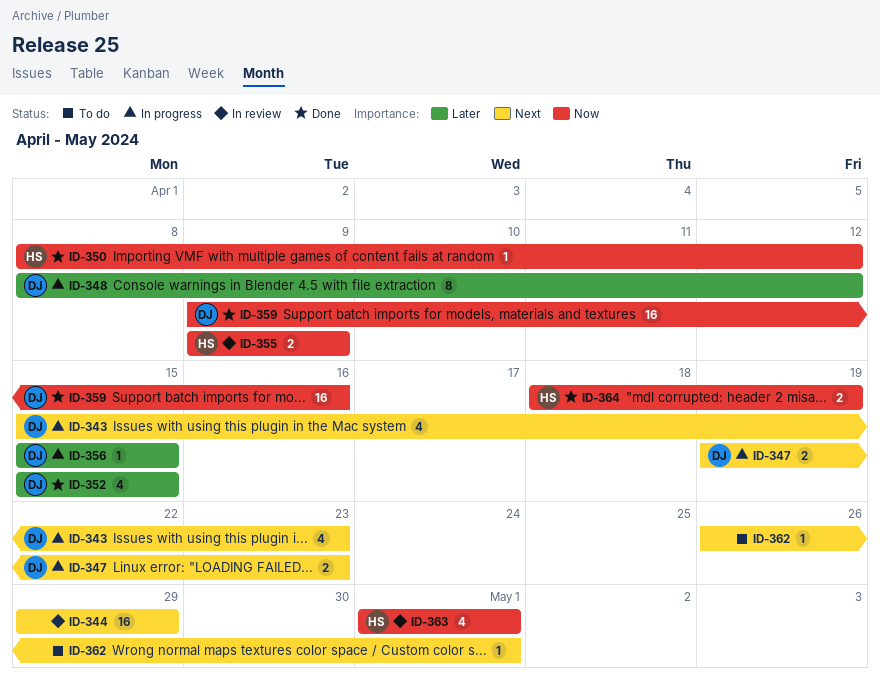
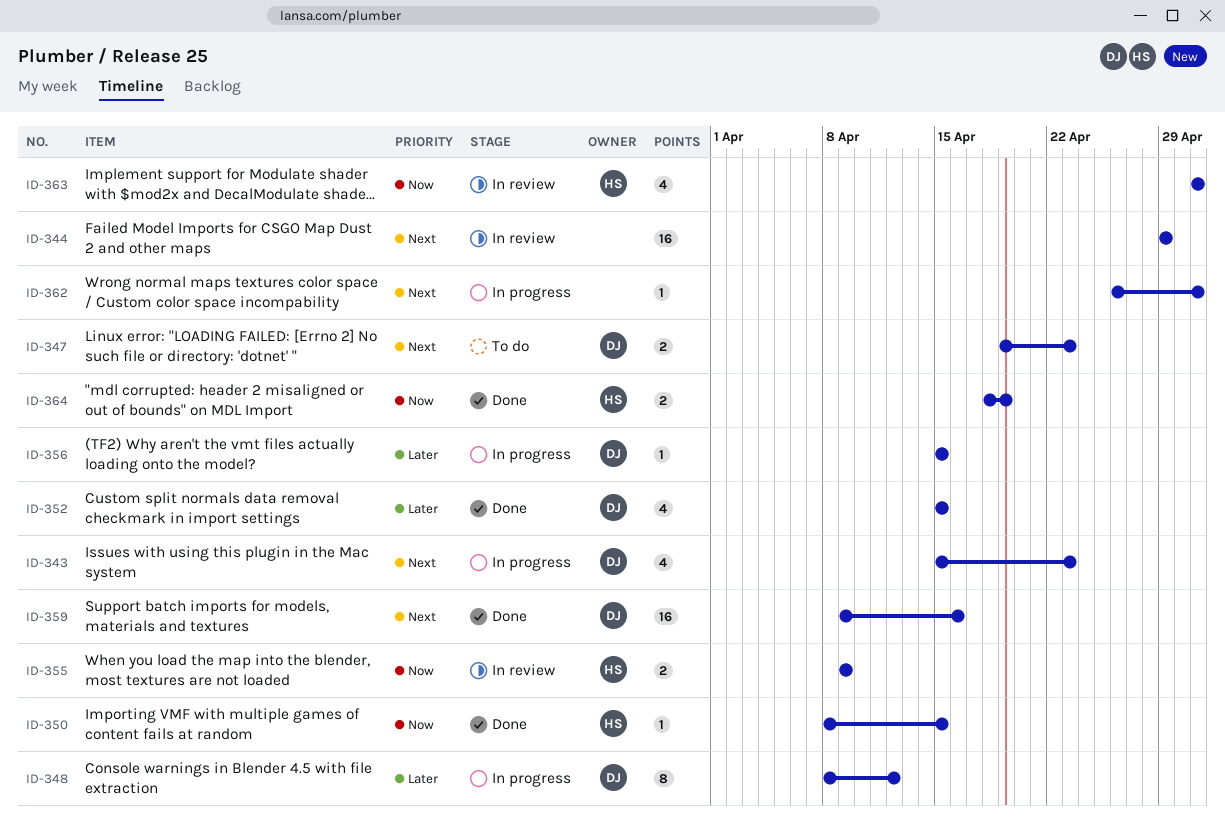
ID-347, status: In progress -> To do
ID-350, due: Apr 12 -> Apr 15
ID-359, priority: Now -> Next
ID-362, status: To do -> In progress

